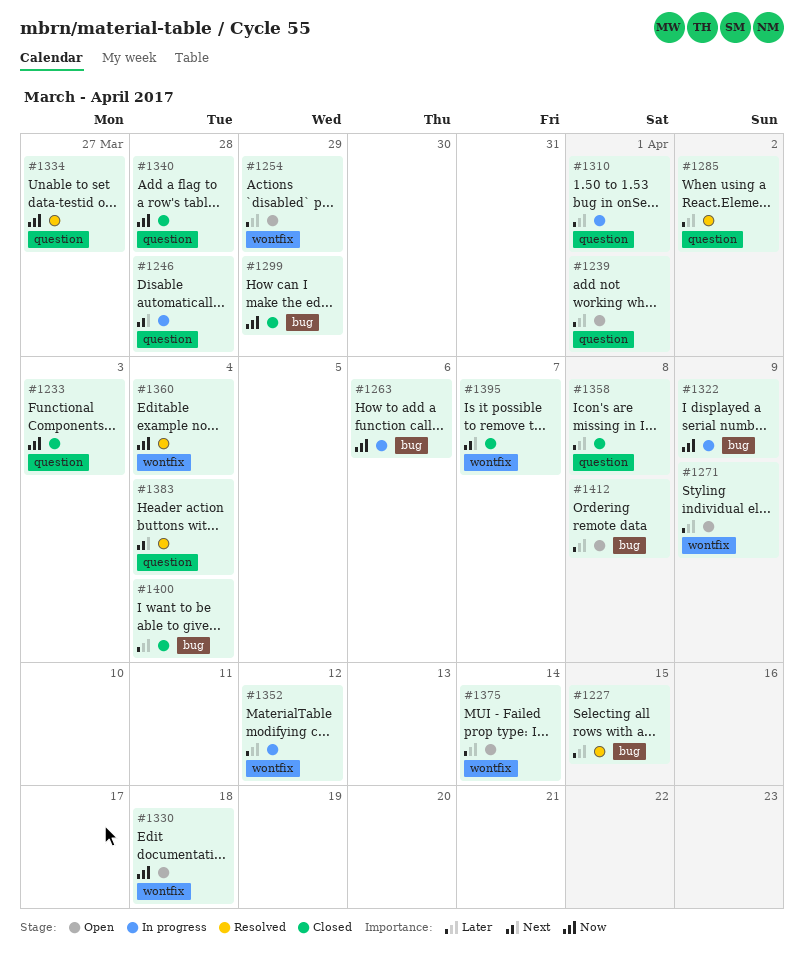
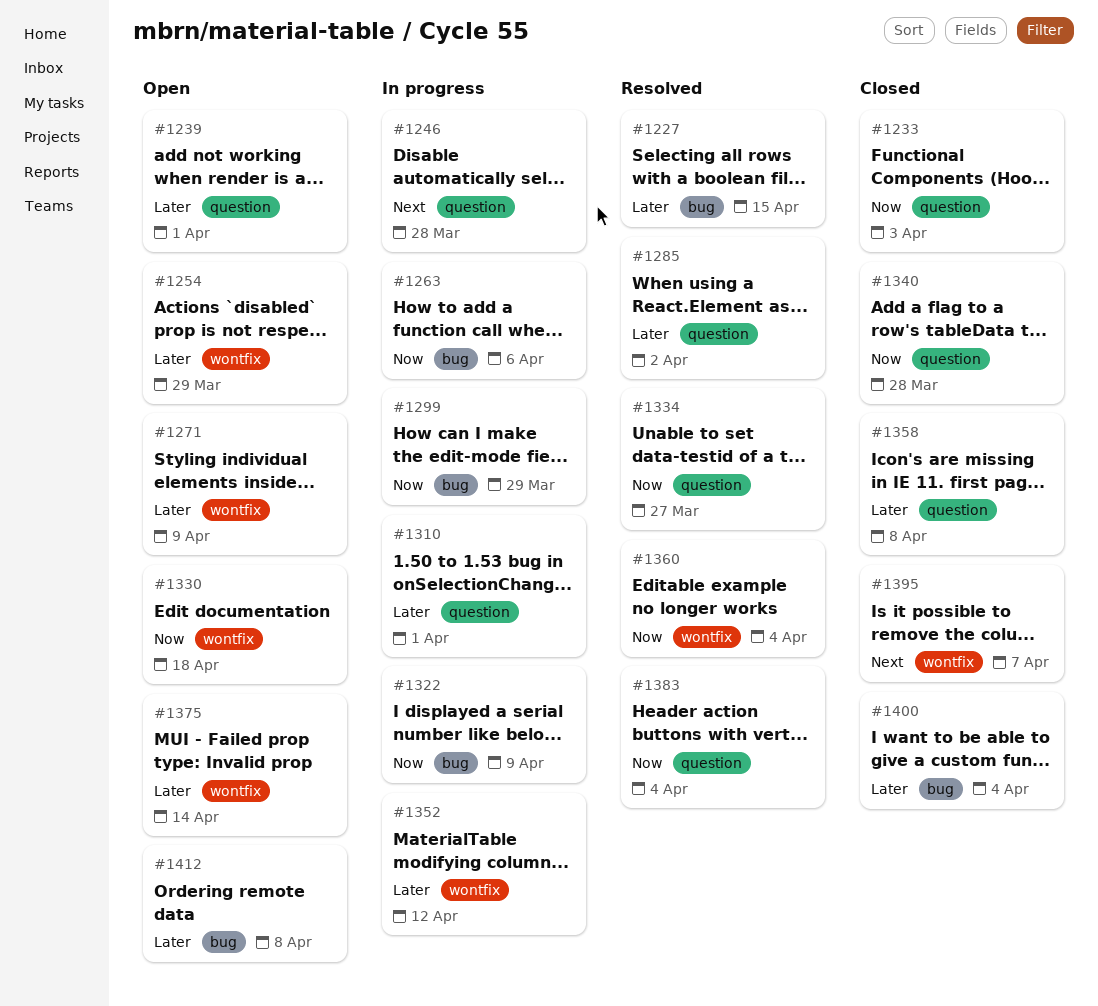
#1299, status: Closed -> In progress
#1383, priority: Next -> Now

